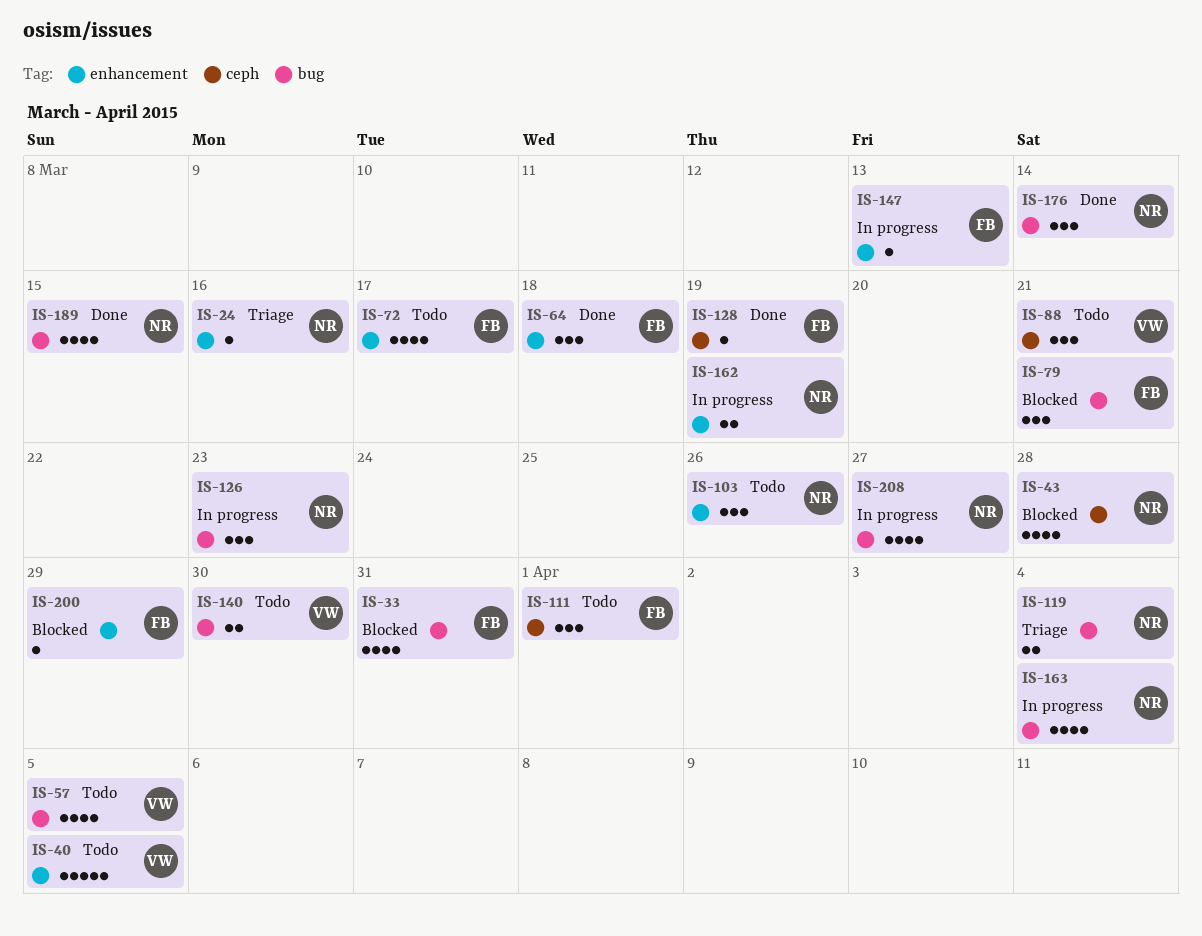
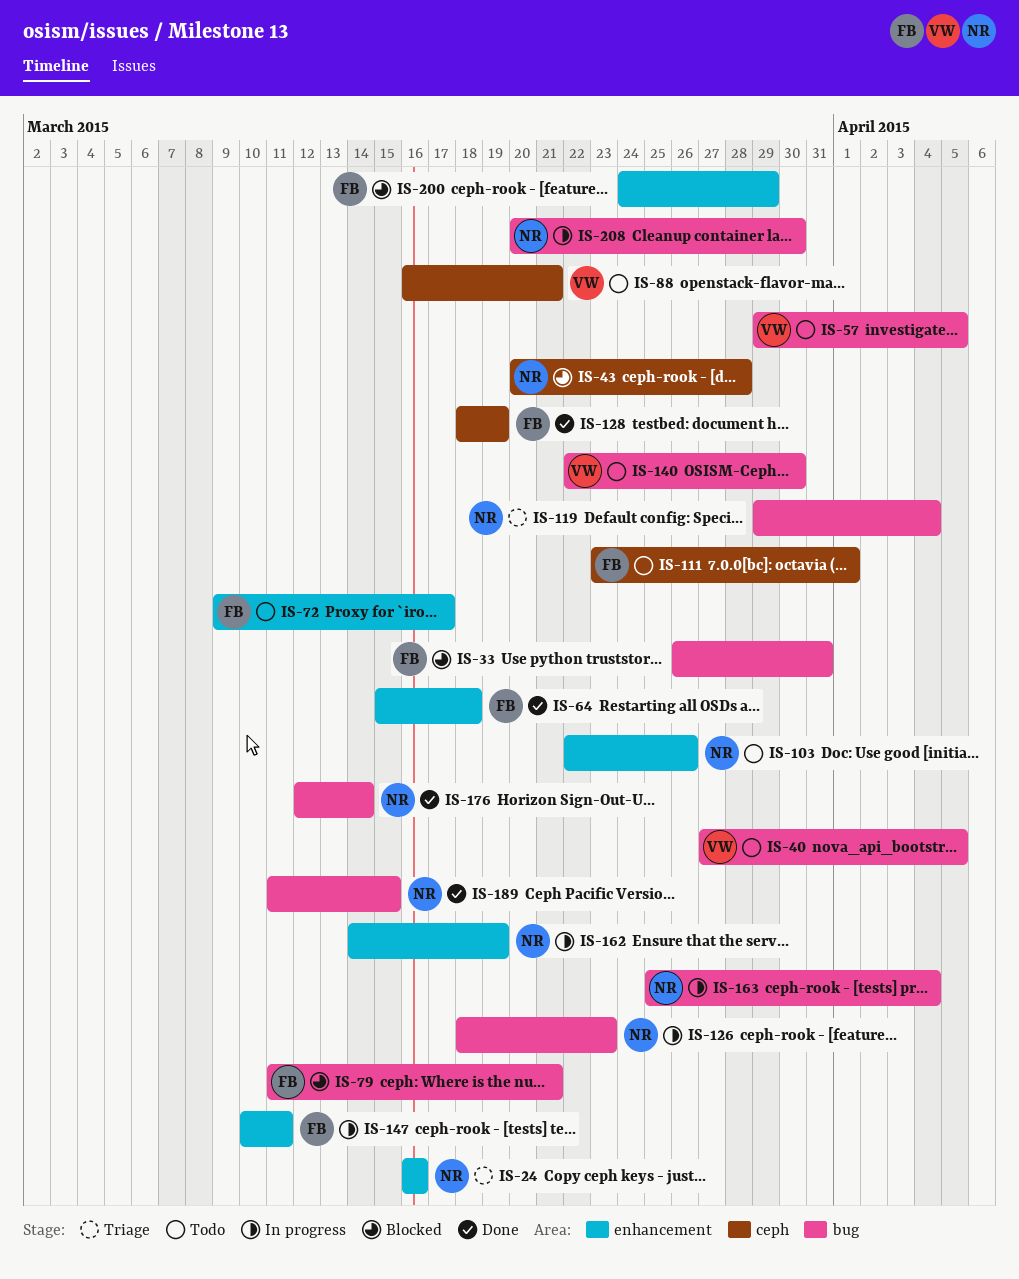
IS-40, label: enhancement -> bug
IS-147, due: Mar 13 -> Mar 11
IS-208, due: Mar 27 -> Mar 30

